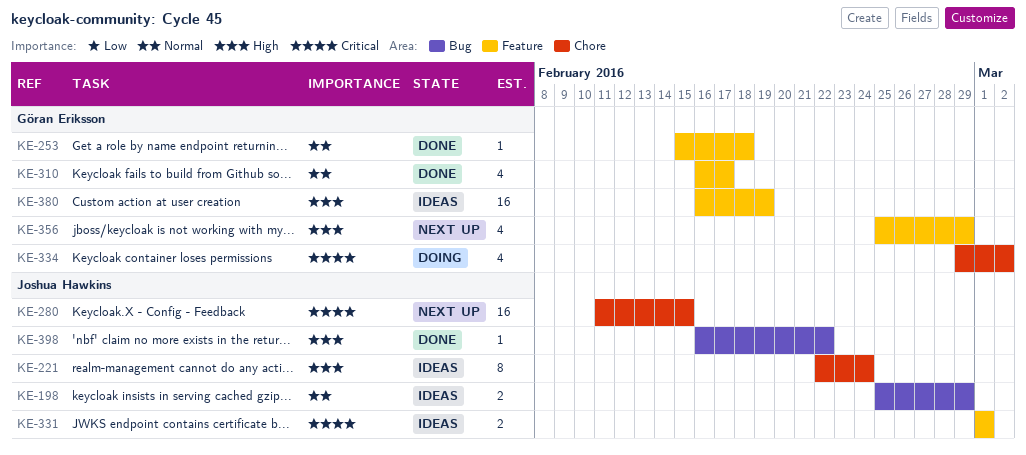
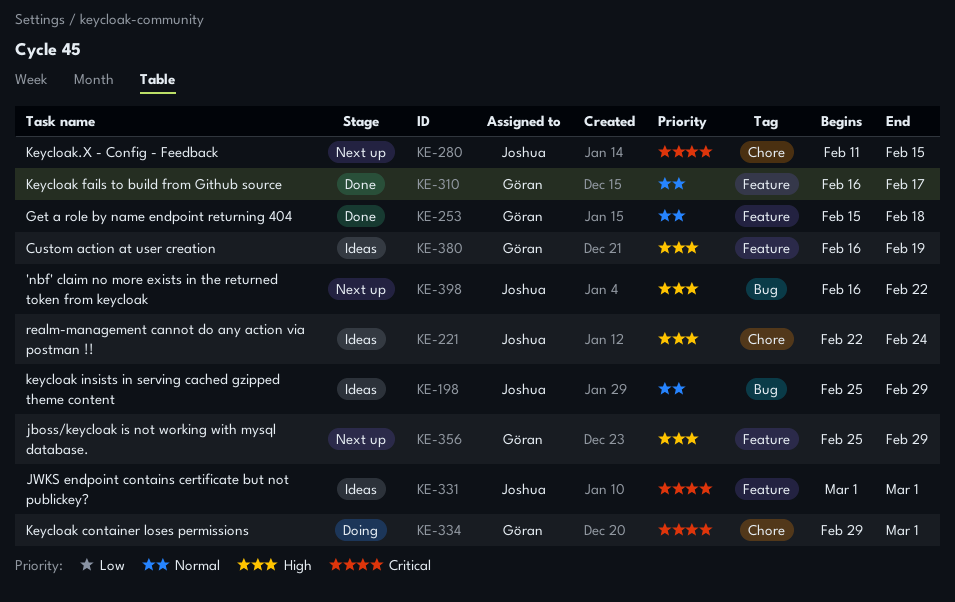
KE-334, due: Mar 2 -> Mar 1
KE-398, status: Done -> Next up

